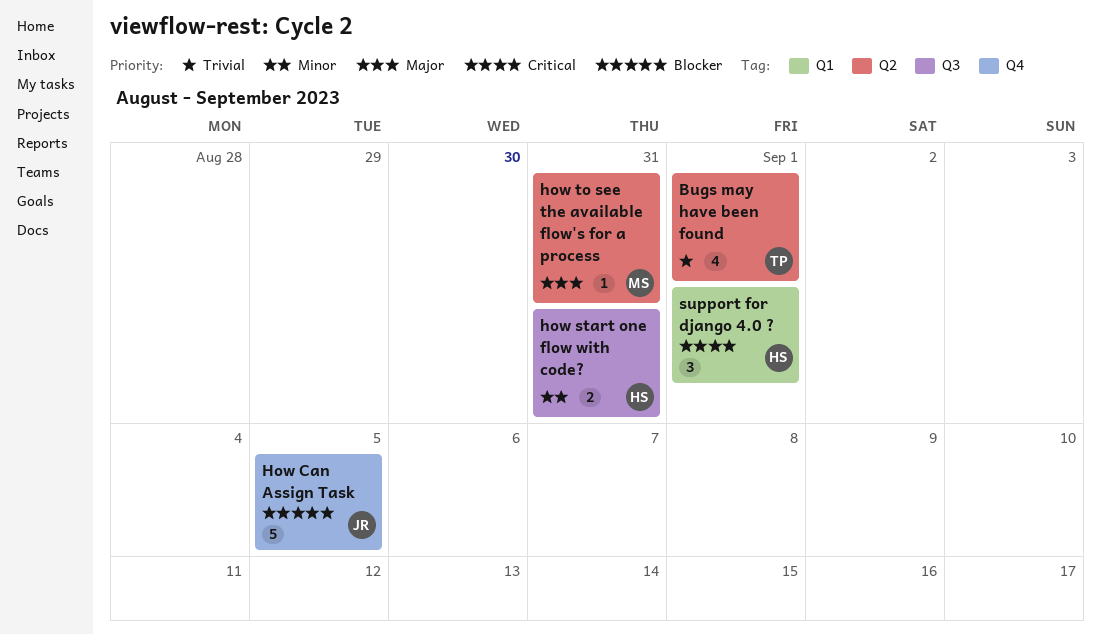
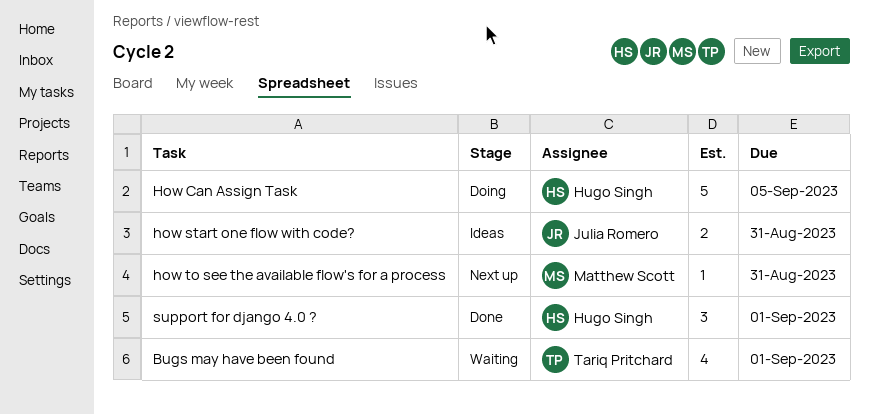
How Can Assign Task, owner: Julia Romero -> Hugo Singh
how start one flow with code?, owner: Hugo Singh -> Julia Romero

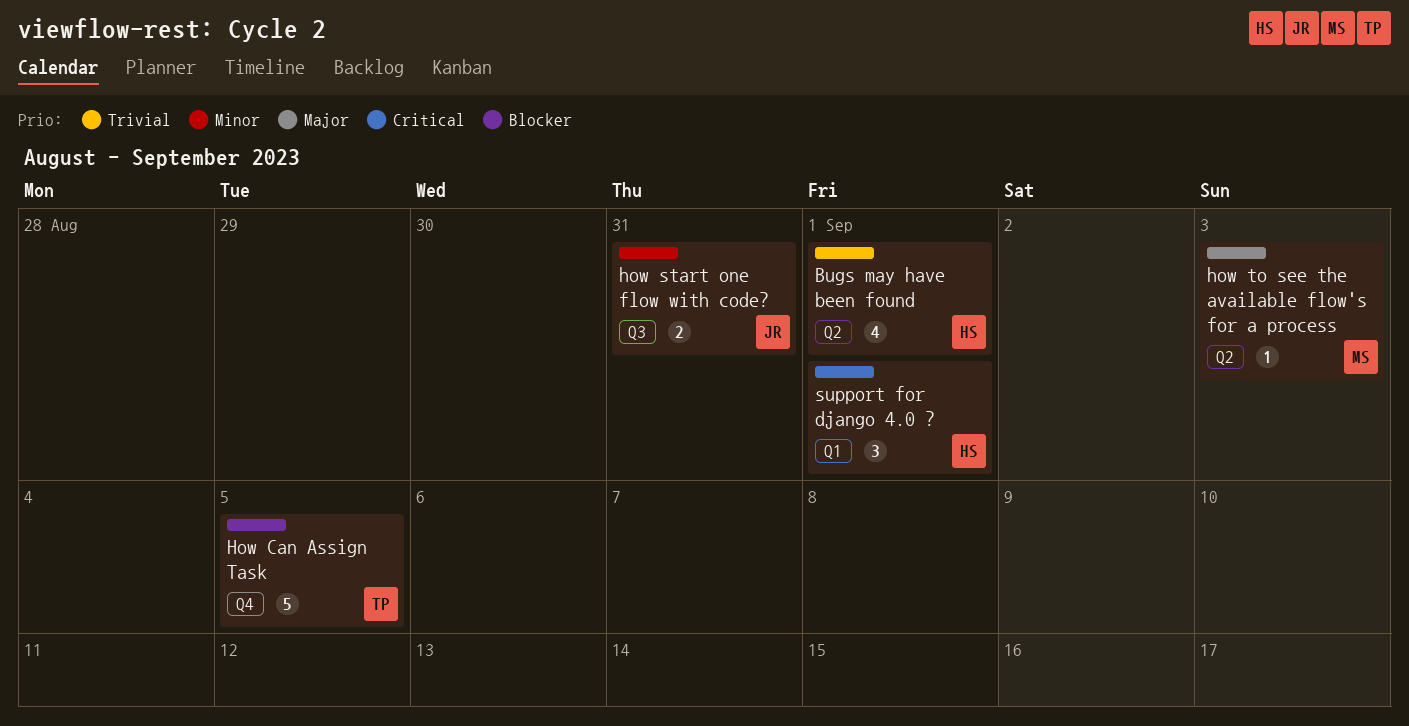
Bugs may have been found, owner: Tariq Pritchard -> Hugo Singh
How Can Assign Task, owner: Hugo Singh -> Tariq Pritchard
how to see the available flow's for a process, due: Aug 31 -> Sep 3

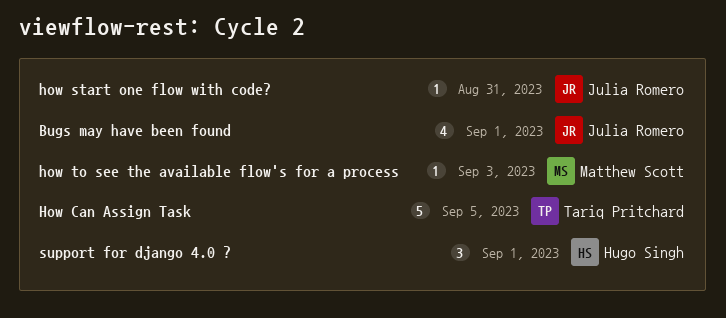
Bugs may have been found, owner: Hugo Singh -> Julia Romero
how start one flow with code?, estimate: 2 -> 1

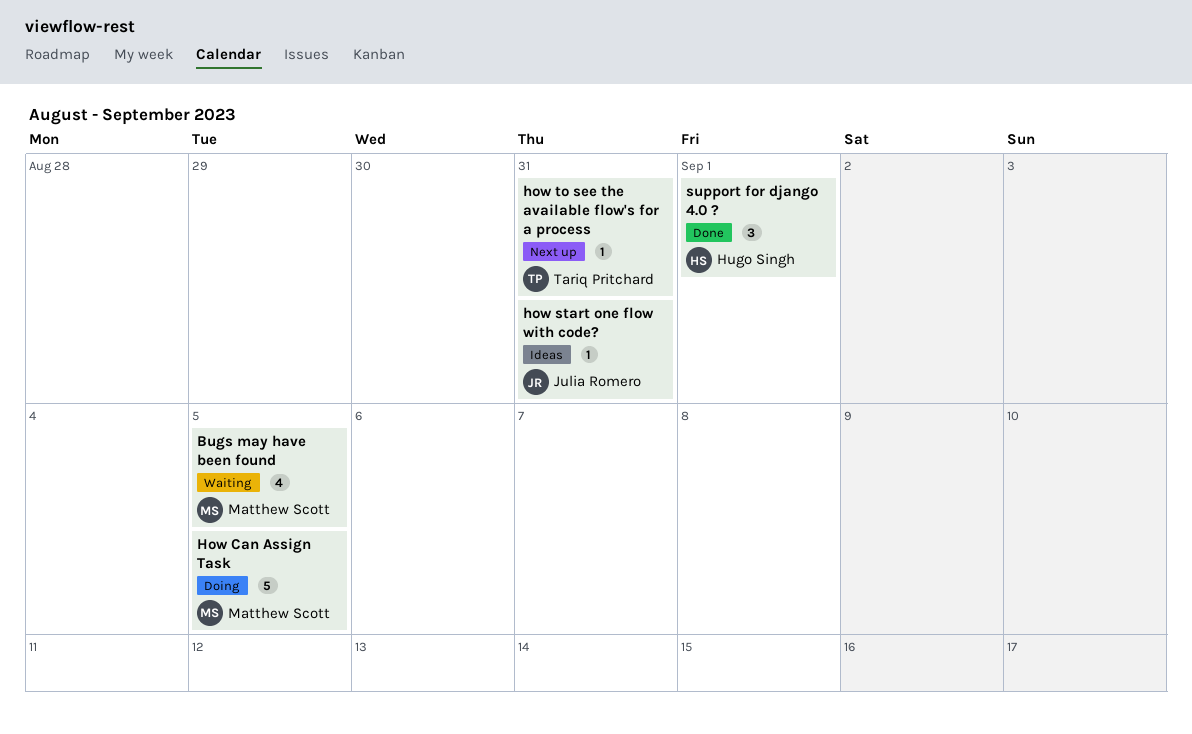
Bugs may have been found, owner: Julia Romero -> Matthew Scott
Bugs may have been found, due: Sep 1 -> Sep 5
How Can Assign Task, owner: Tariq Pritchard -> Matthew Scott
how to see the available flow's for a process, owner: Matthew Scott -> Tariq Pritchard
how to see the available flow's for a process, due: Sep 3 -> Aug 31

